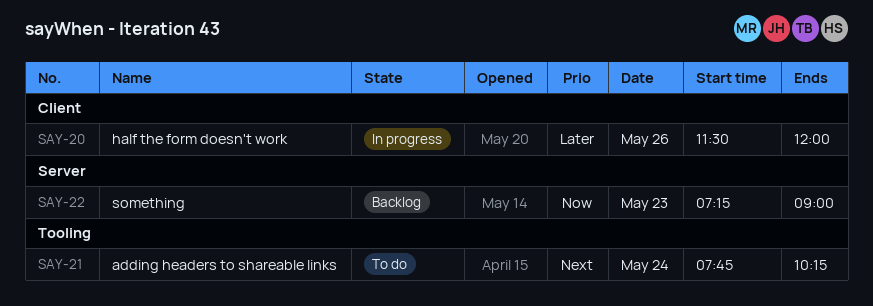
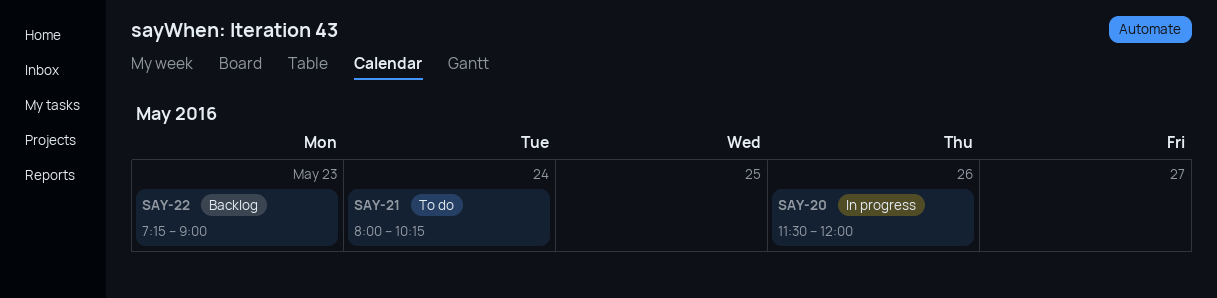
SAY-21, begins: 07:45 -> 08:00

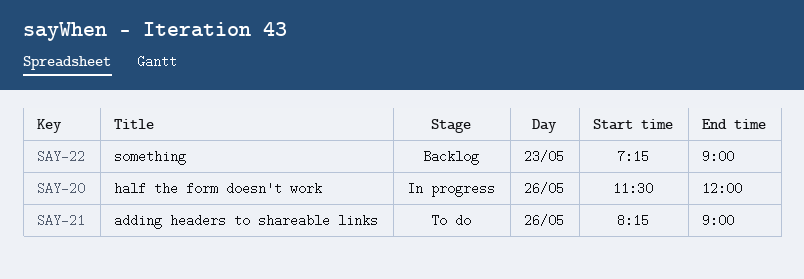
SAY-21, day: May 24 -> May 26
SAY-21, begins: 08:00 -> 08:15
SAY-21, ends: 10:15 -> 09:00

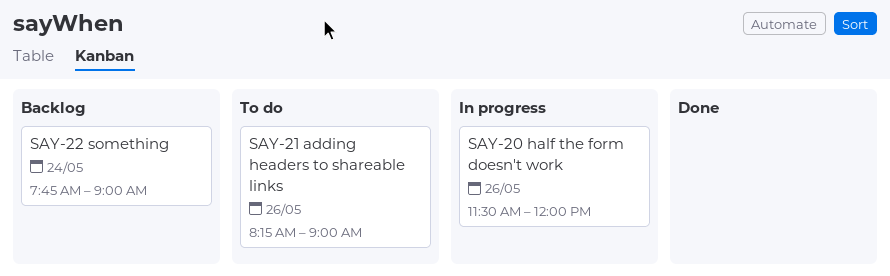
SAY-22, day: May 23 -> May 24
SAY-22, begins: 07:15 -> 07:45

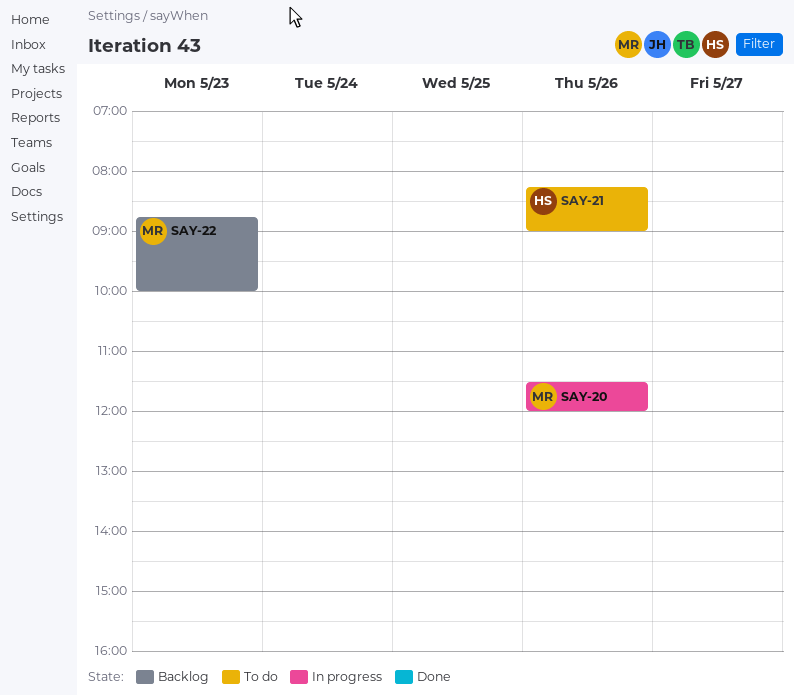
SAY-22, day: May 24 -> May 23
SAY-22, begins: 07:45 -> 08:45
SAY-22, ends: 09:00 -> 10:00

